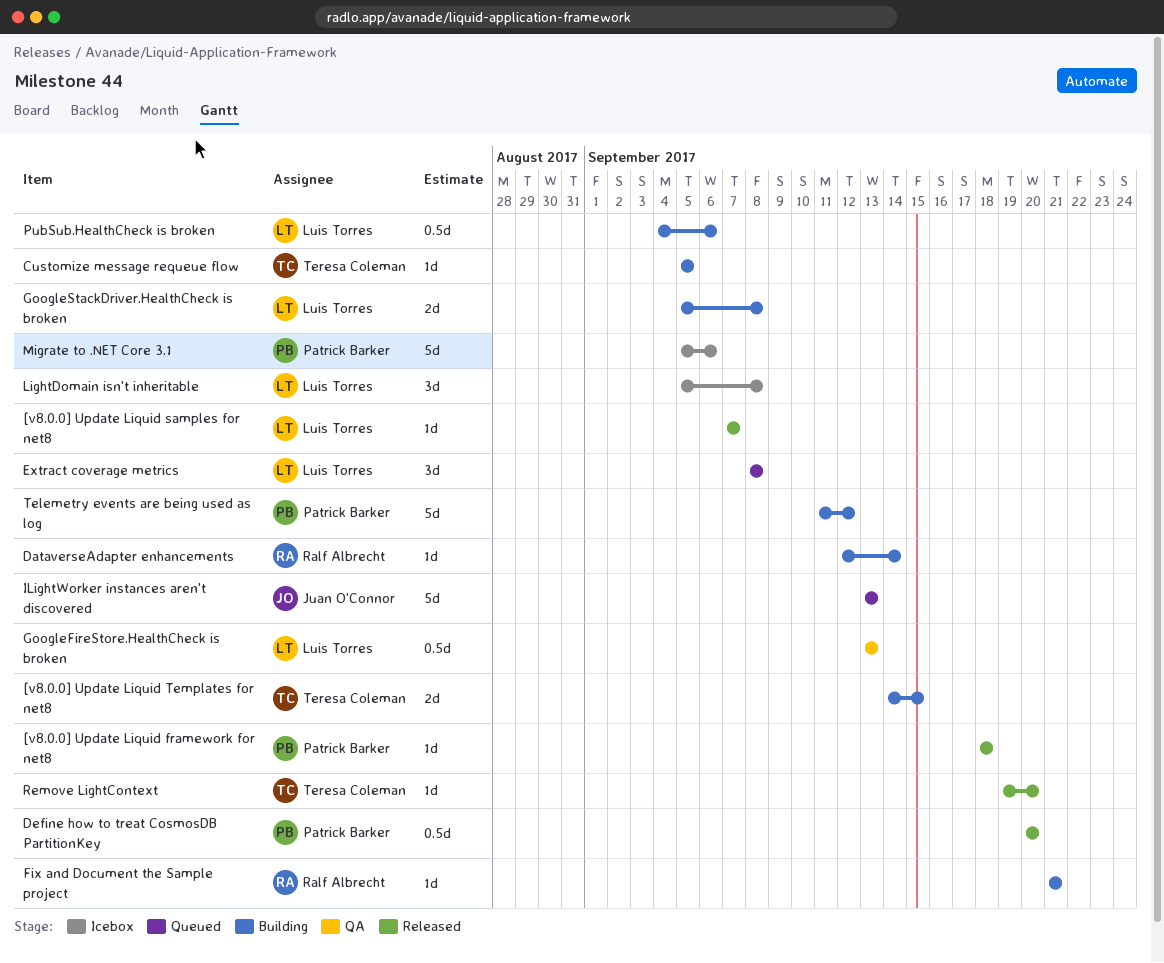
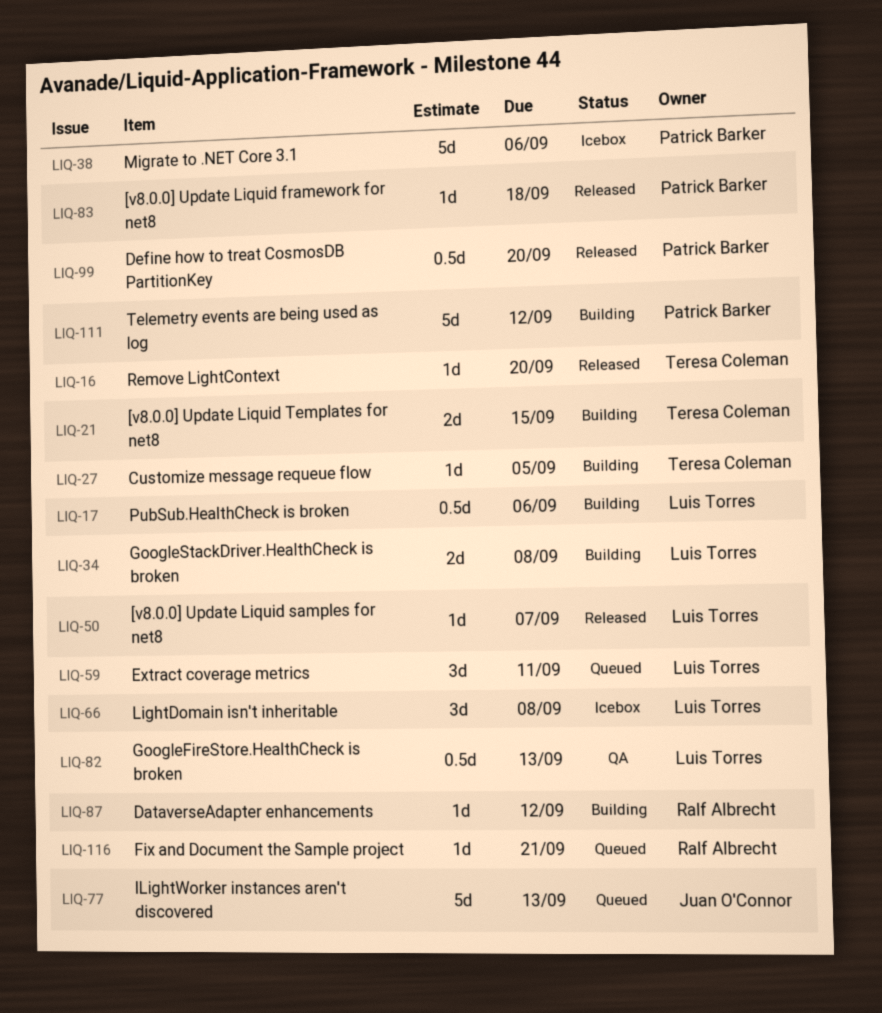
DataverseAdapter enhancements, due: Sep 14 -> Sep 12
Extract coverage metrics, due: Sep 8 -> Sep 11
Fix and Document the Sample project, status: Building -> Queued

